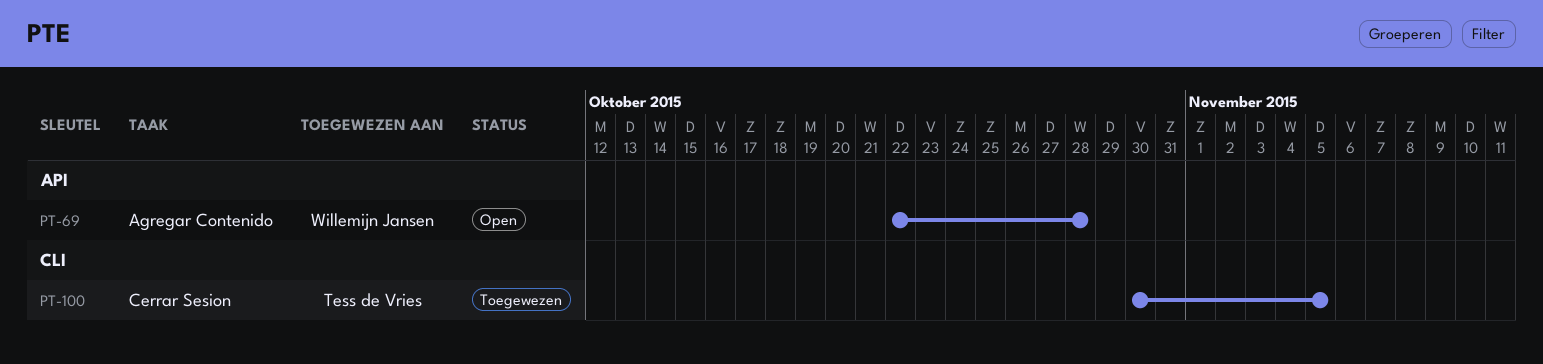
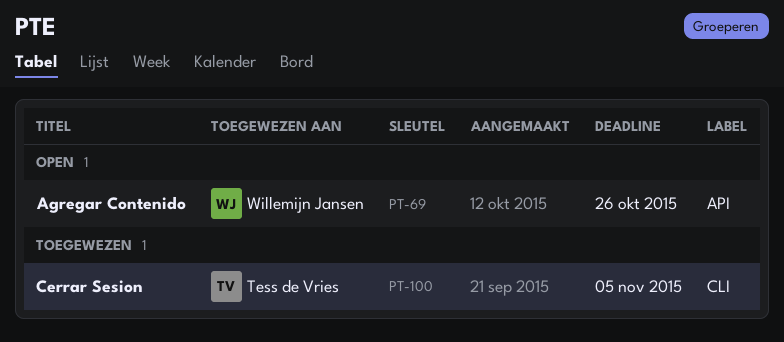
PT-69, due: Oct 28 -> Oct 26

